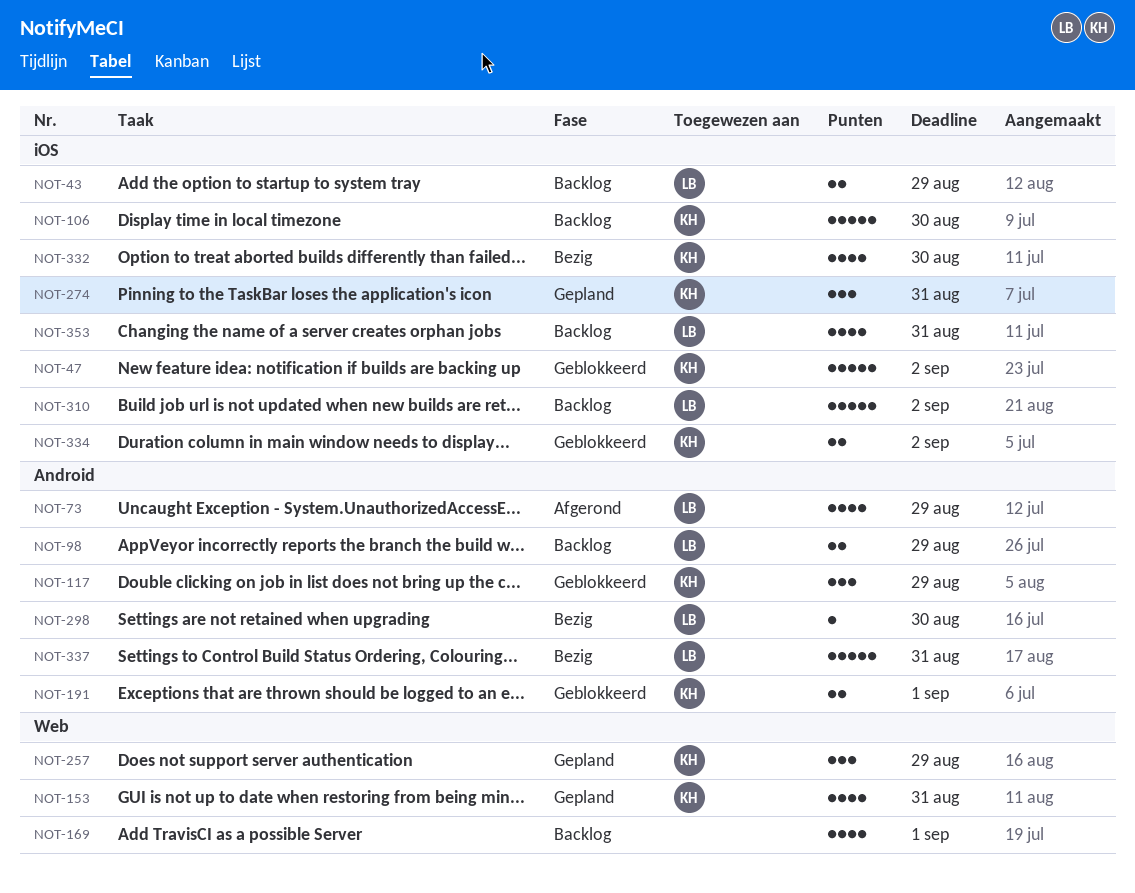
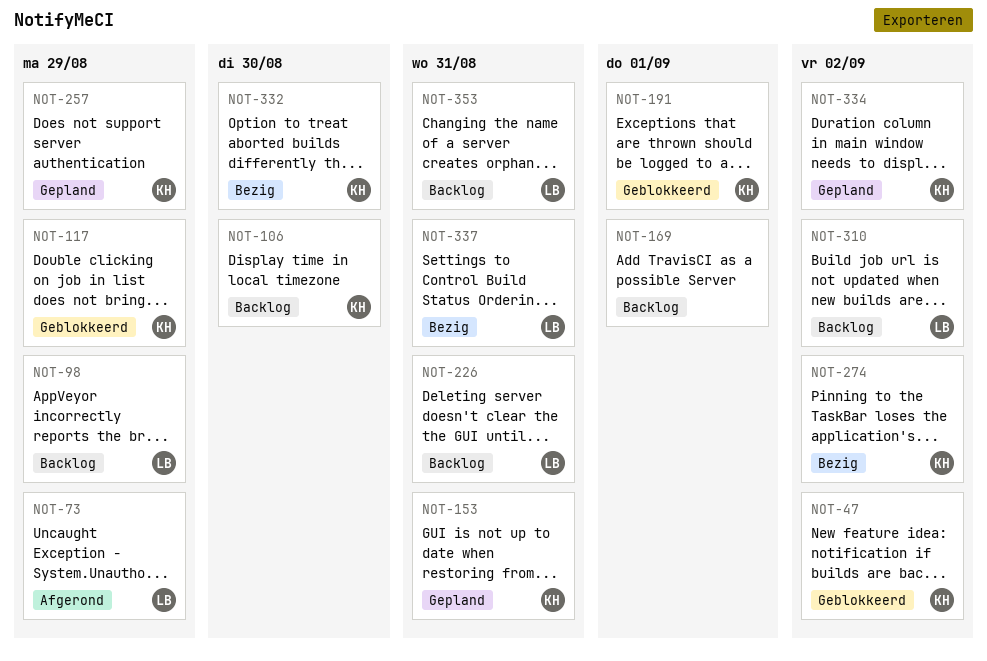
NOT-43: present -> none
NOT-226: none -> present
NOT-274, status: Gepland -> Bezig
NOT-274, due: Aug 31 -> Sep 2
NOT-298: present -> none
NOT-334, status: Geblokkeerd -> Gepland

